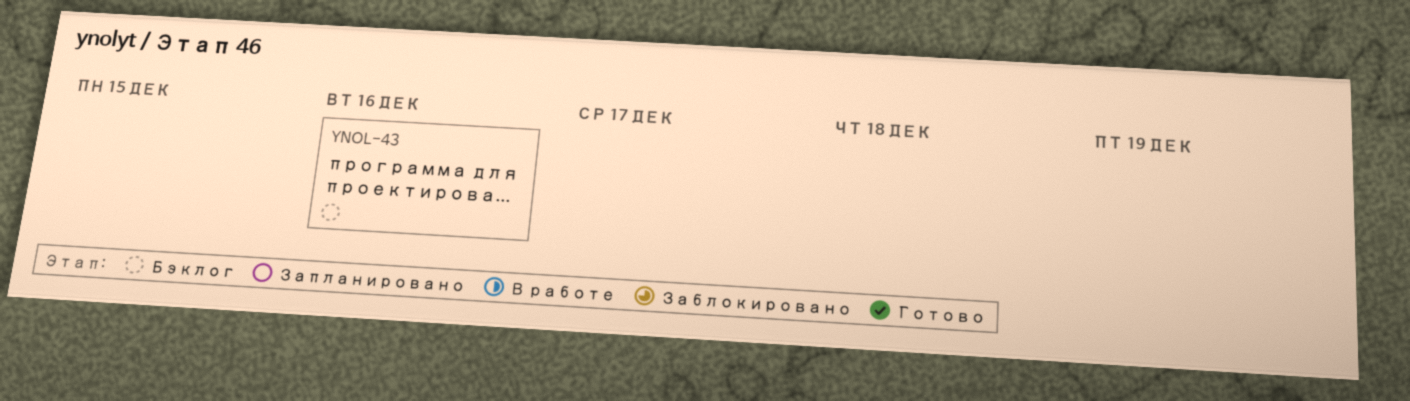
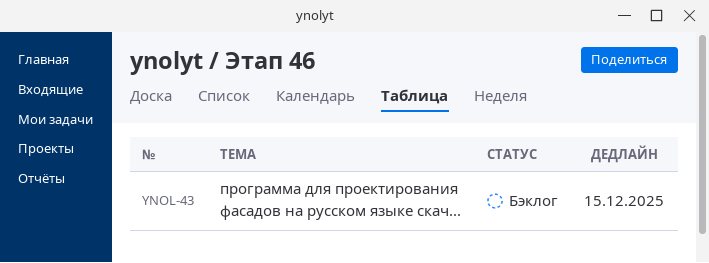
YNOL-43, due: Dec 16 -> Dec 15

